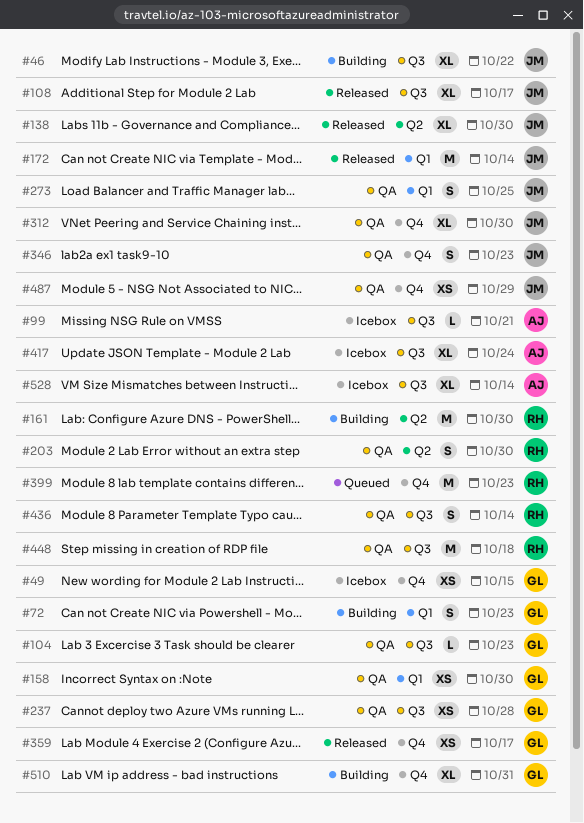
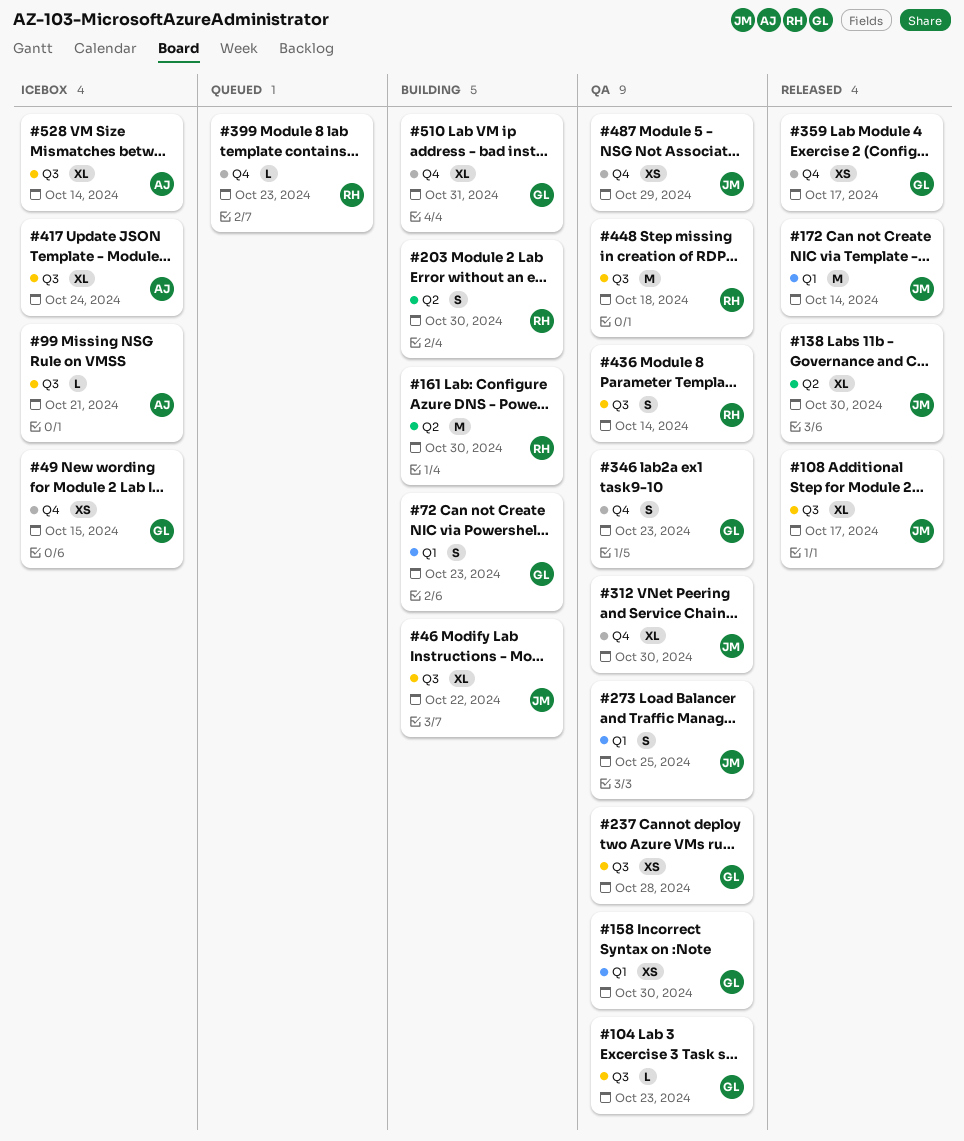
#203, status: QA -> Building
#346, owner: JM -> GL
#399, estimate: M -> L

